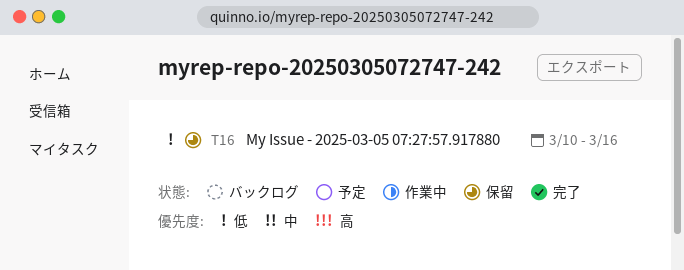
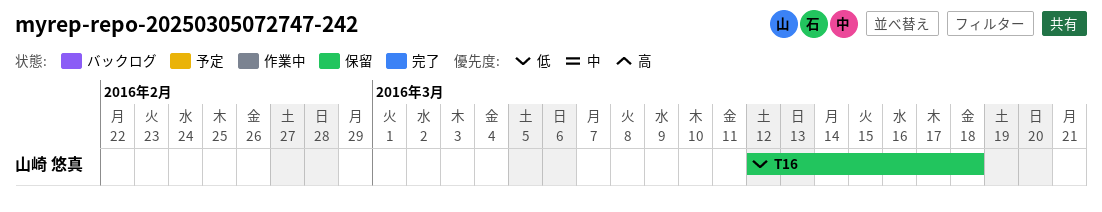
T16, start: Mar 10 -> Mar 12
T16, due: Mar 16 -> Mar 18

